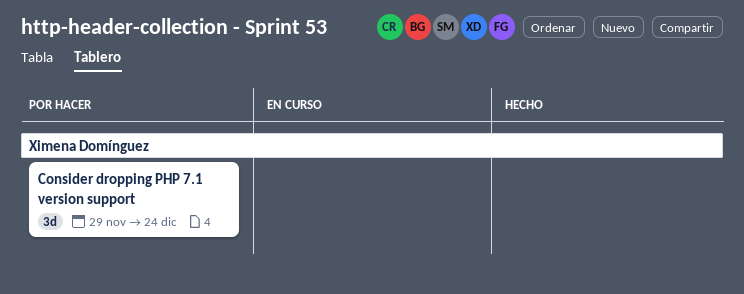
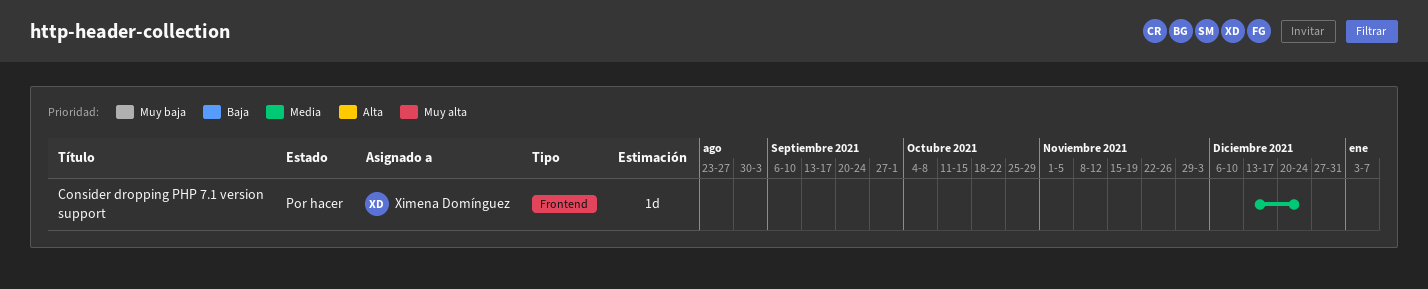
Consider dropping PHP 7.1 version support, estimate: 3d -> 1d
Consider dropping PHP 7.1 version support, start: Nov 29 -> Dec 13

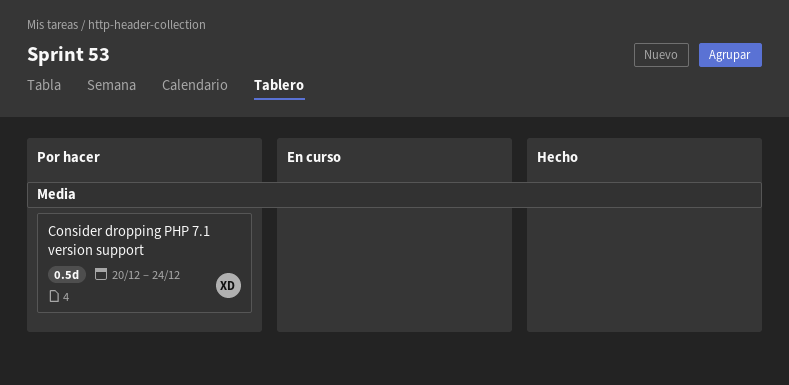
Consider dropping PHP 7.1 version support, estimate: 1d -> 0.5d
Consider dropping PHP 7.1 version support, start: Dec 13 -> Dec 20

